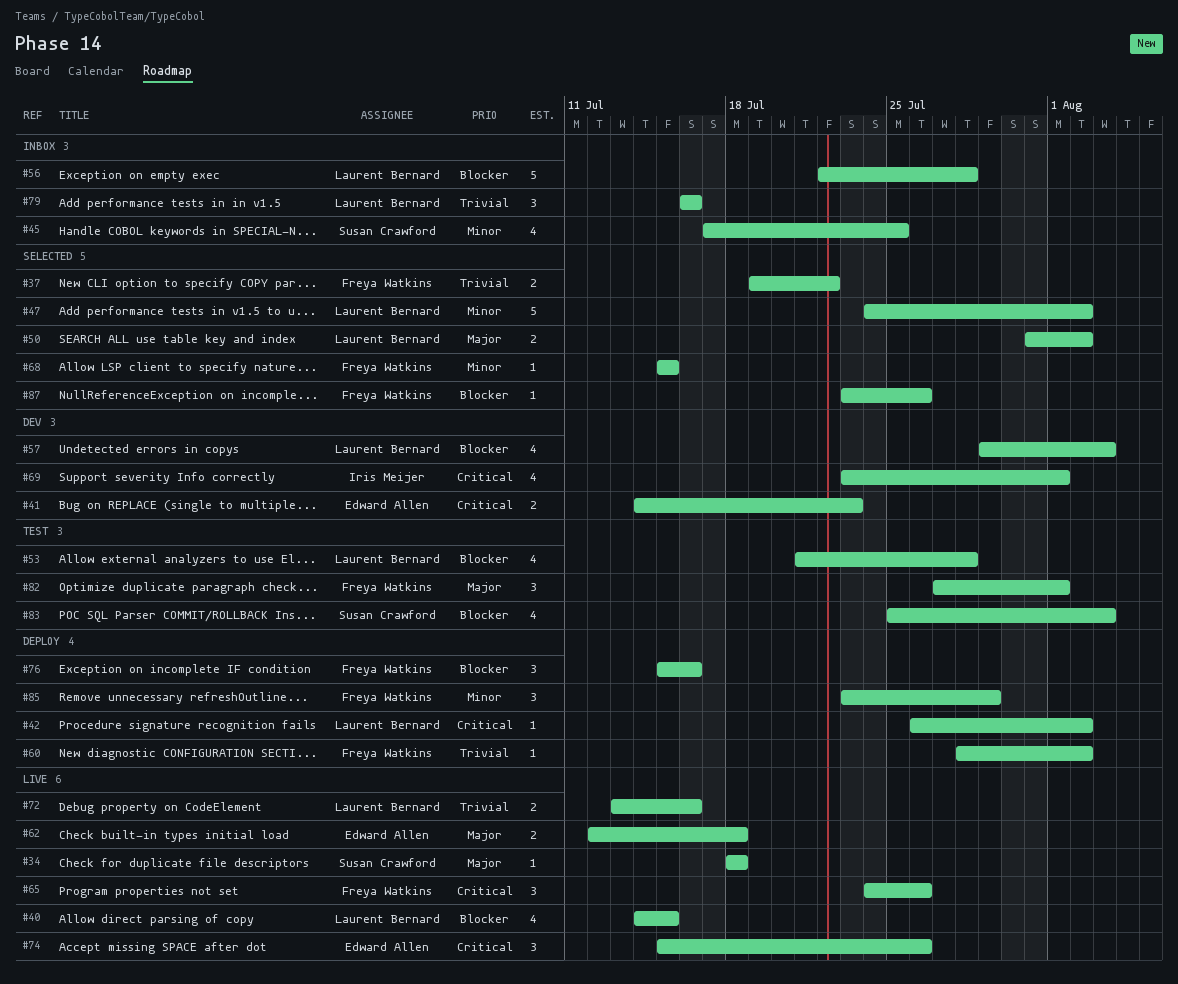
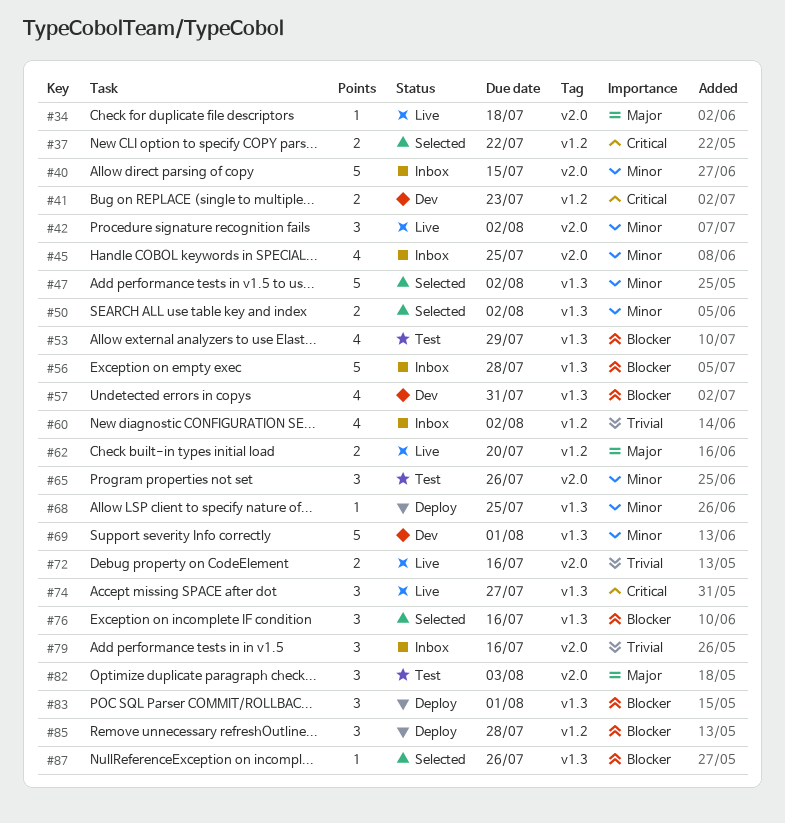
#37, priority: Trivial -> Critical
#40, status: Live -> Inbox
#40, priority: Blocker -> Minor
#40, estimate: 4 -> 5
#42, status: Deploy -> Live
#42, priority: Critical -> Minor
#42, estimate: 1 -> 3
#50, priority: Major -> Minor
#53, due: Jul 28 -> Jul 29
#57, due: Aug 3 -> Jul 31
#60, status: Deploy -> Inbox
#60, estimate: 1 -> 4
#62, due: Jul 18 -> Jul 20
#65, status: Live -> Test
#65, priority: Critical -> Minor
#68, status: Selected -> Deploy
#68, due: Jul 15 -> Jul 25
#69, priority: Critical -> Minor
#69, estimate: 4 -> 5
#74, due: Jul 26 -> Jul 27
#76, status: Deploy -> Selected
#82, due: Aug 1 -> Aug 3
#83, status: Test -> Deploy
#83, estimate: 4 -> 3
#83, due: Aug 3 -> Aug 1
#85, priority: Minor -> Blocker
#85, due: Jul 29 -> Jul 28

